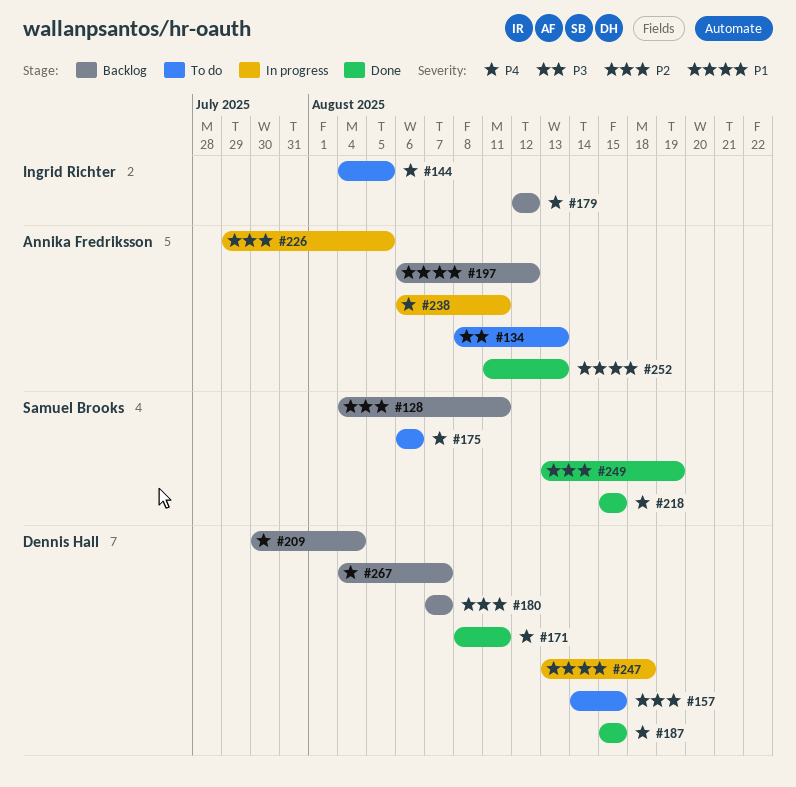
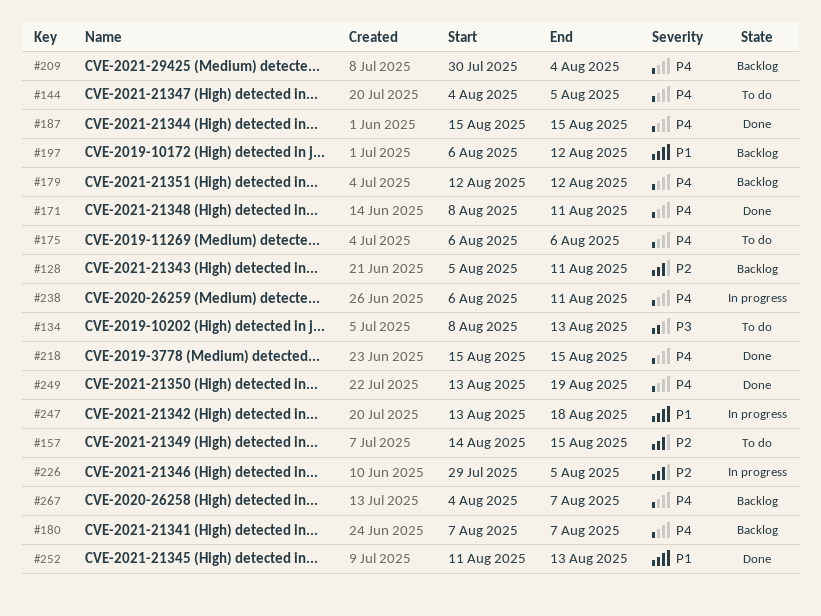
#128, start: Aug 4 -> Aug 5
#180, priority: P2 -> P4
#249, priority: P2 -> P4

